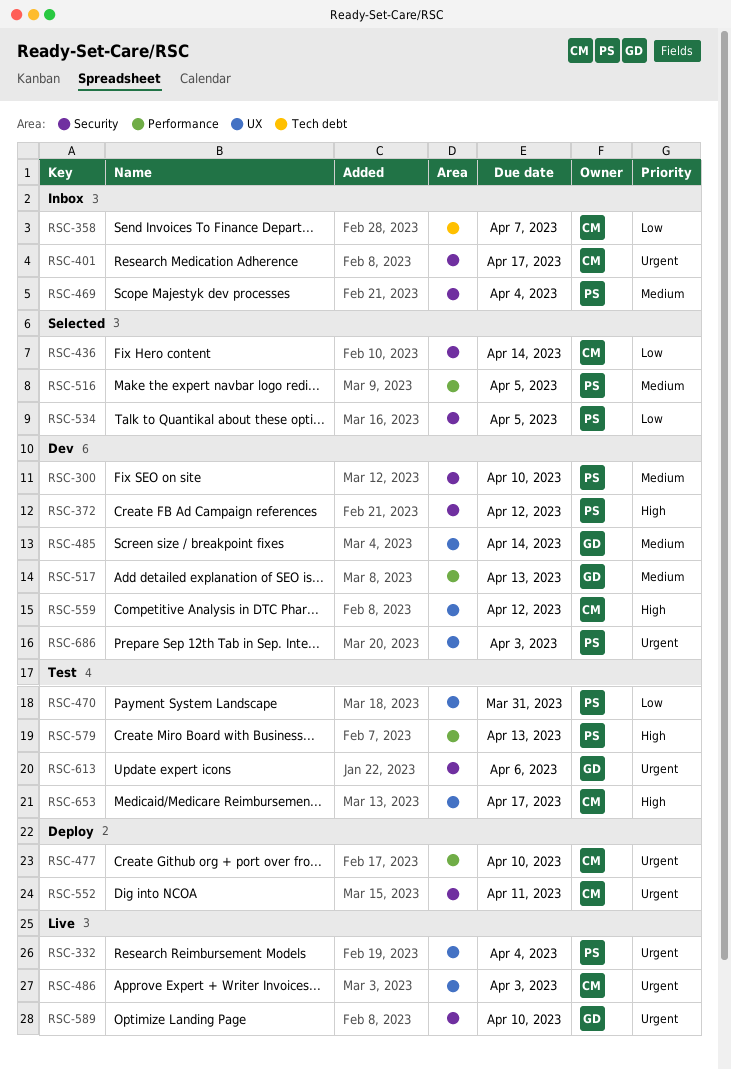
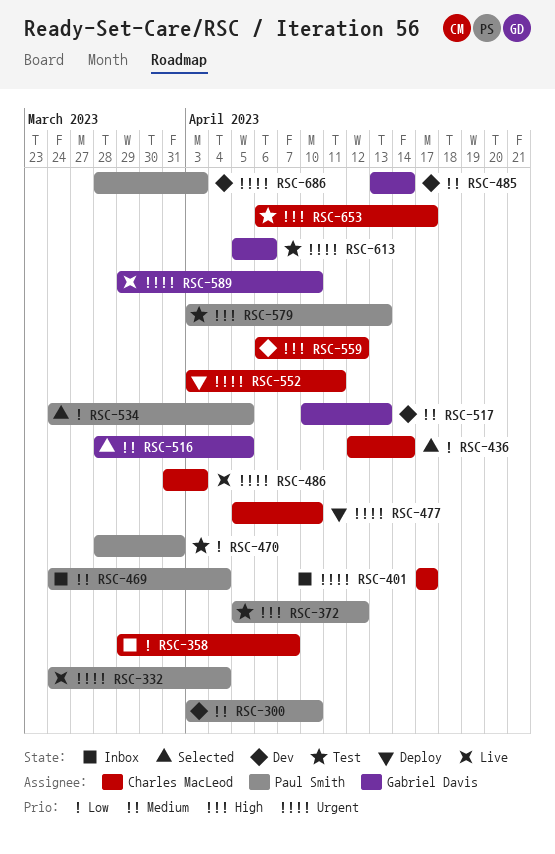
RSC-372, status: Dev -> Test
RSC-516, owner: Paul Smith -> Gabriel Davis

